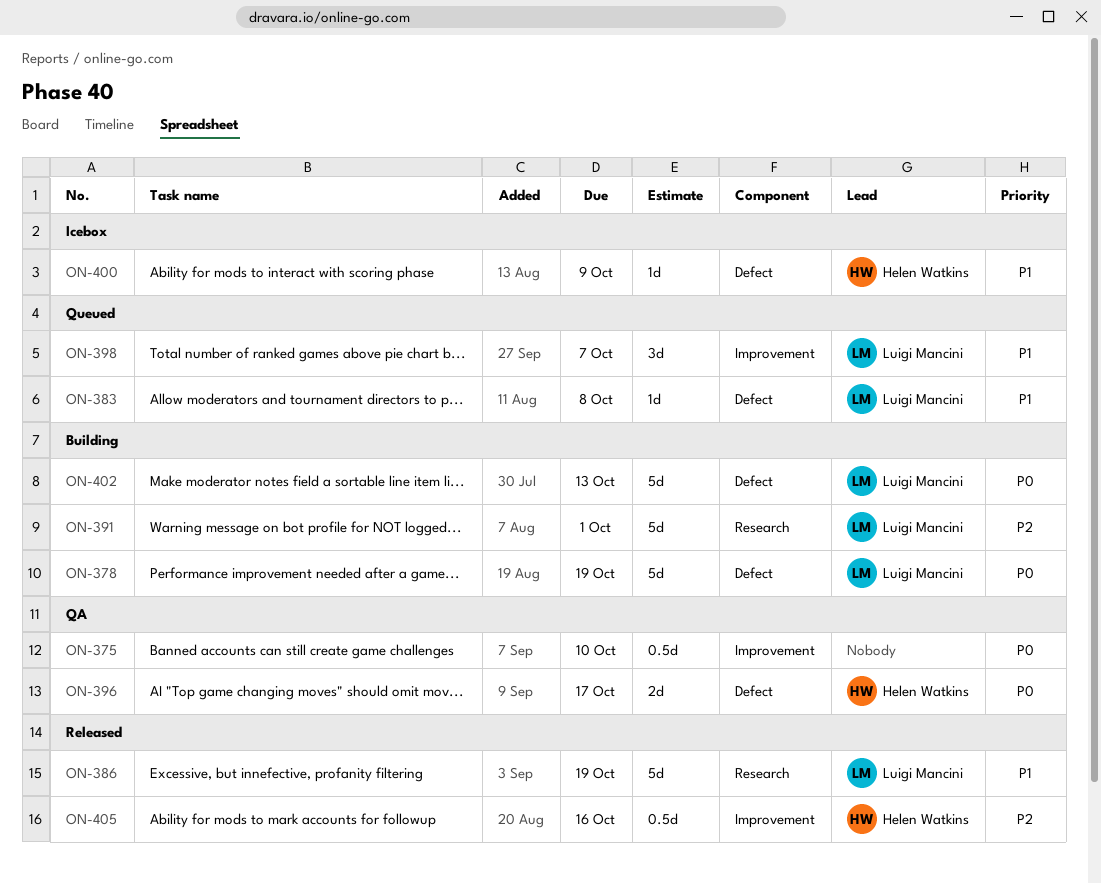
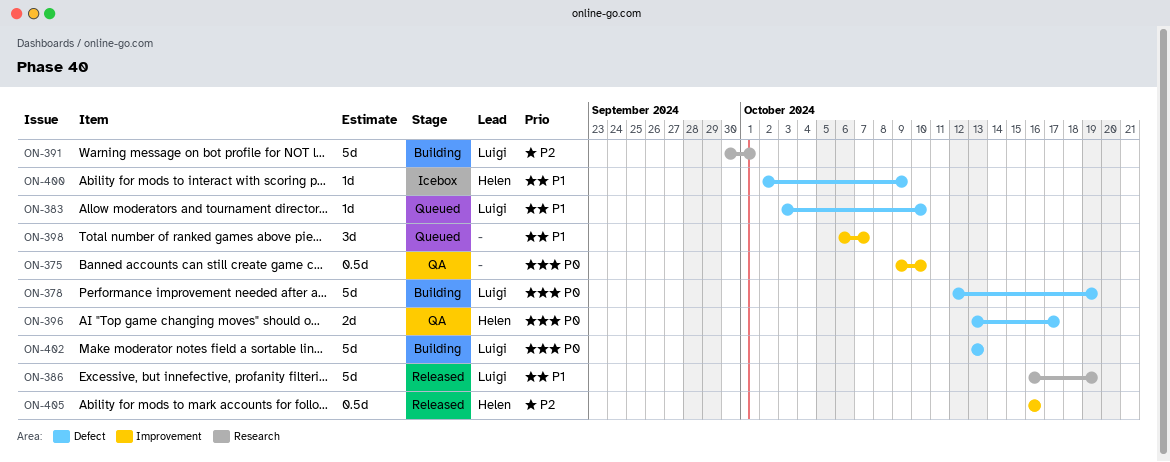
ON-383, due: Oct 8 -> Oct 10
ON-398, owner: Luigi Mancini -> none

